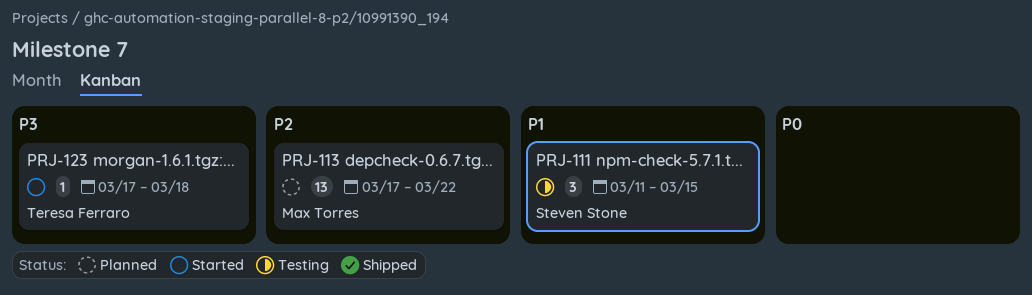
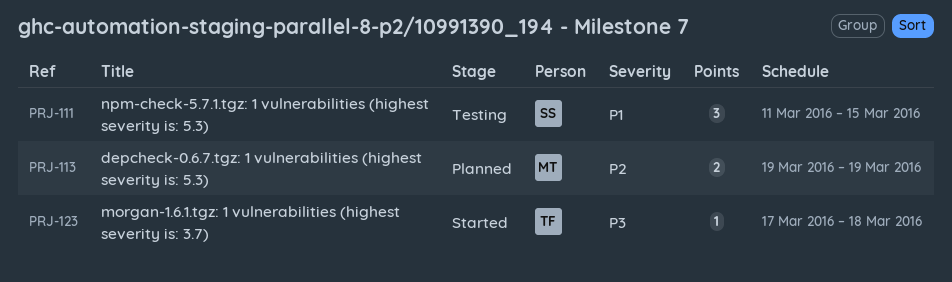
PRJ-113, estimate: 13 -> 2
PRJ-113, start: Mar 17 -> Mar 19
PRJ-113, due: Mar 22 -> Mar 19

